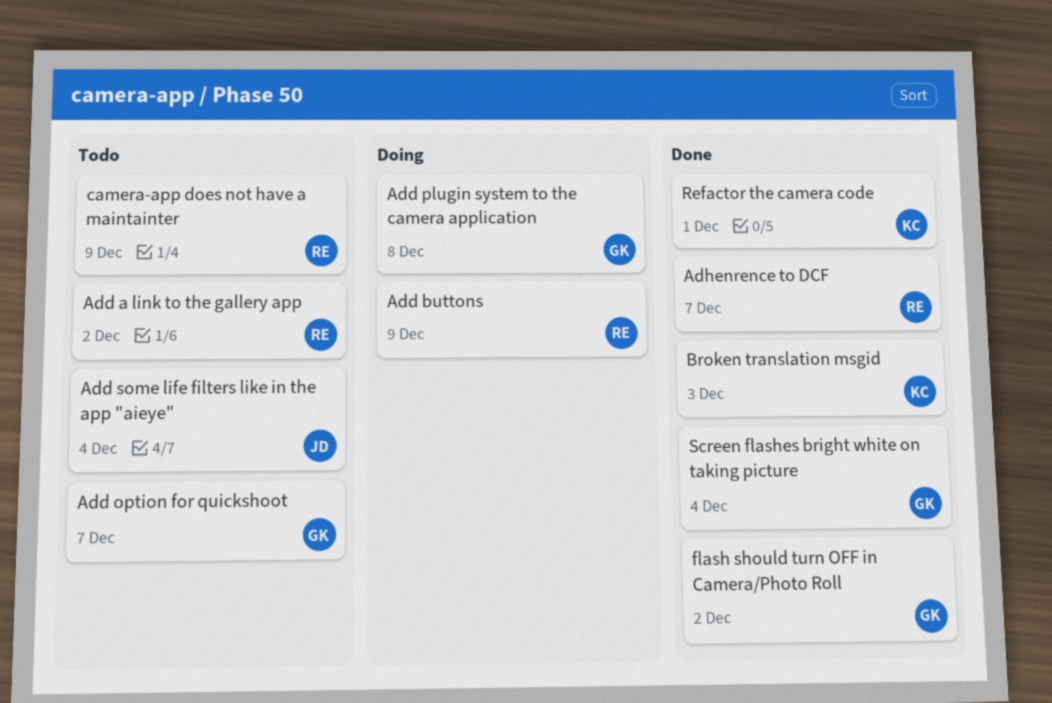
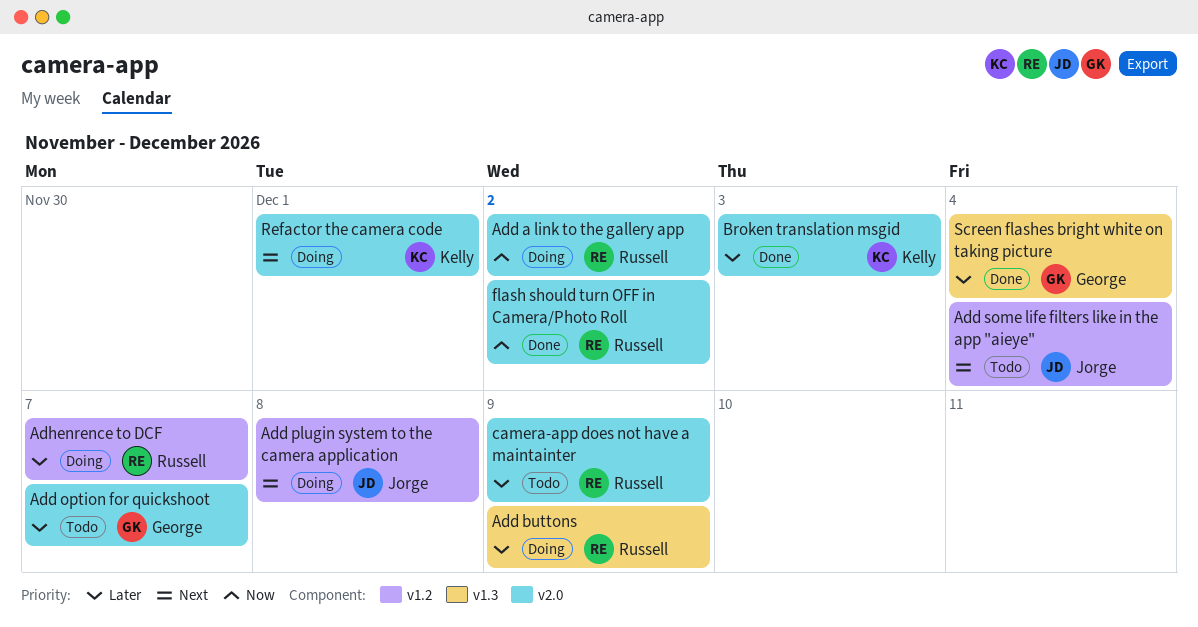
Add a link to the gallery app, status: Todo -> Doing
Add plugin system to the camera application, owner: George -> Jorge
Adhenrence to DCF, status: Done -> Doing
flash should turn OFF in Camera/Photo Roll, owner: George -> Russell
Refactor the camera code, status: Done -> Doing

